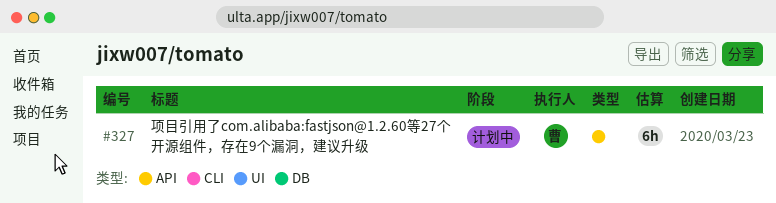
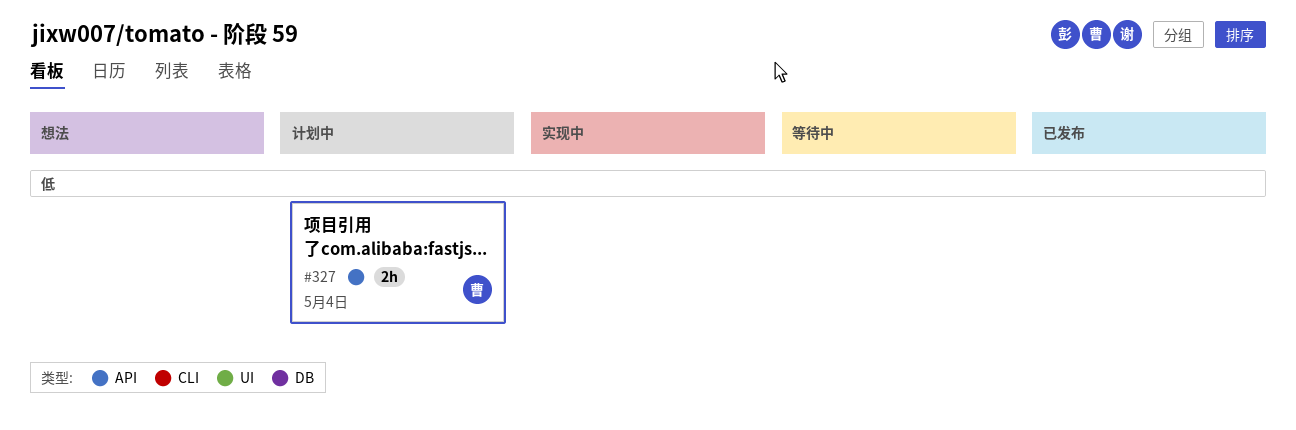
#327, estimate: 6h -> 2h

